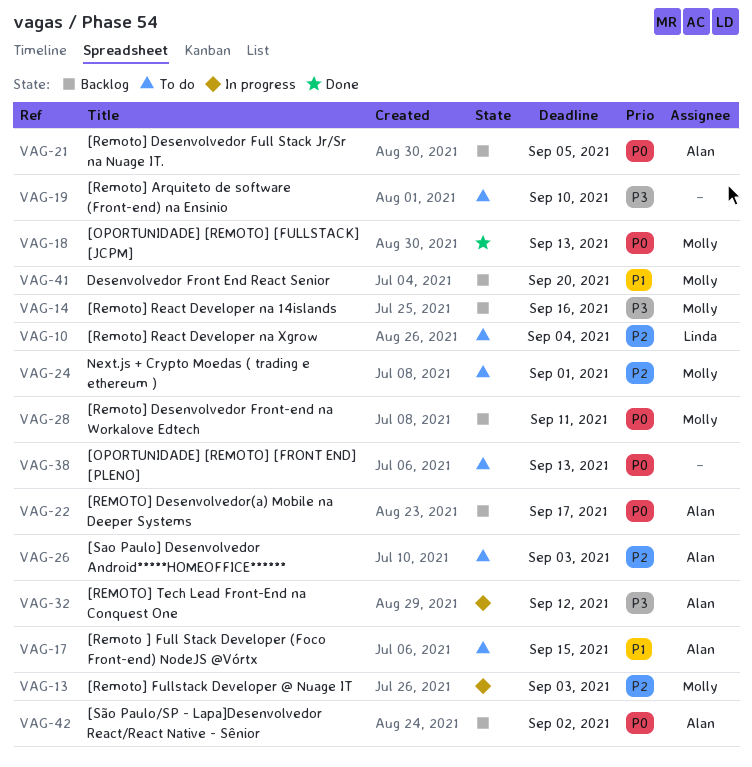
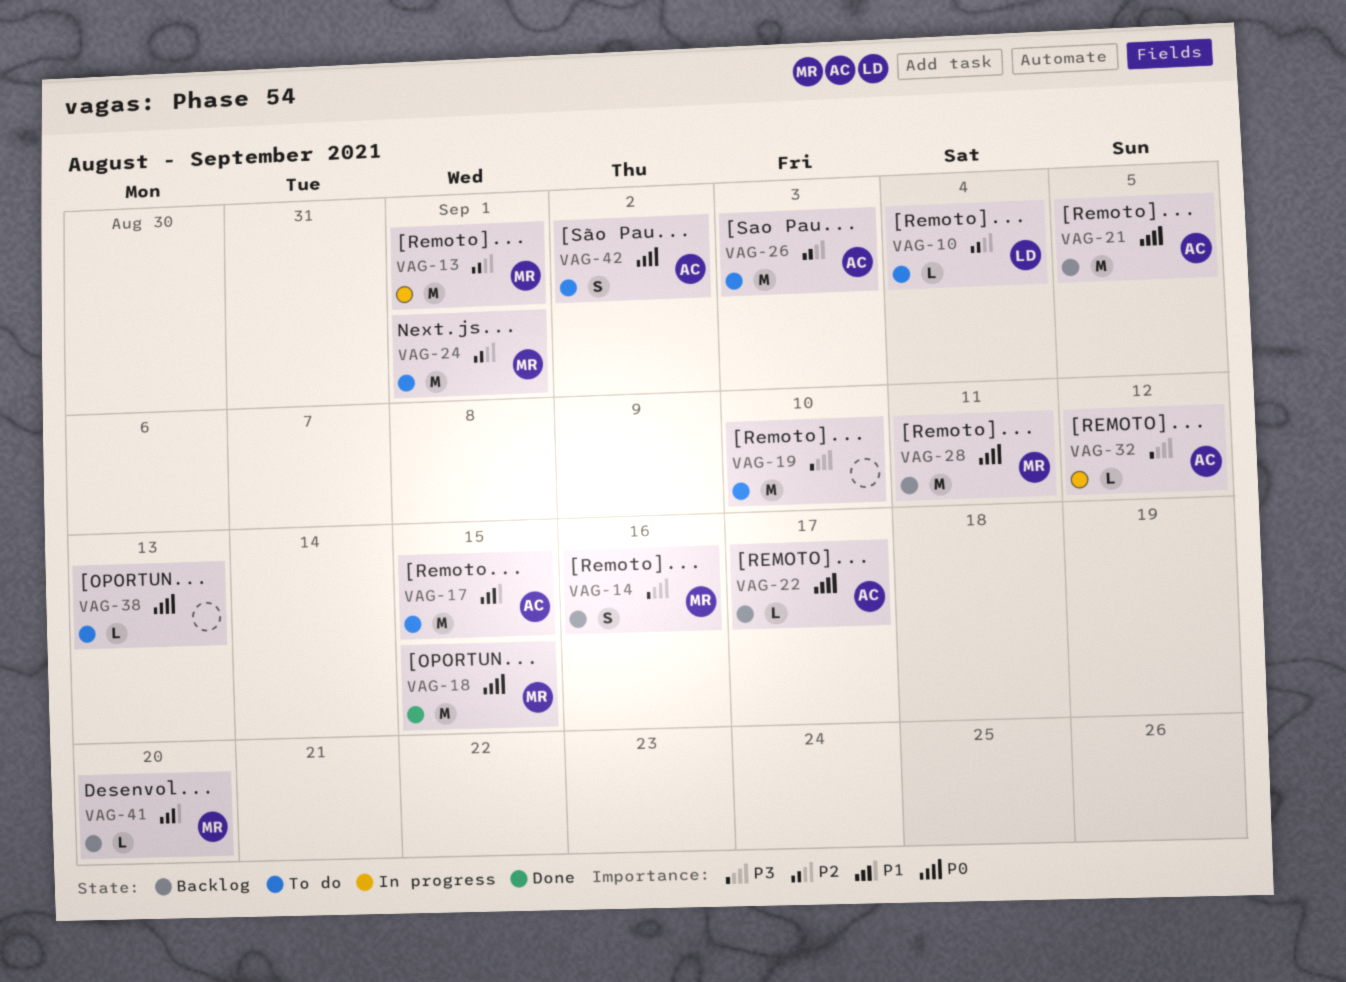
VAG-13, due: Sep 3 -> Sep 1
VAG-18, due: Sep 13 -> Sep 15
VAG-42, status: Backlog -> To do

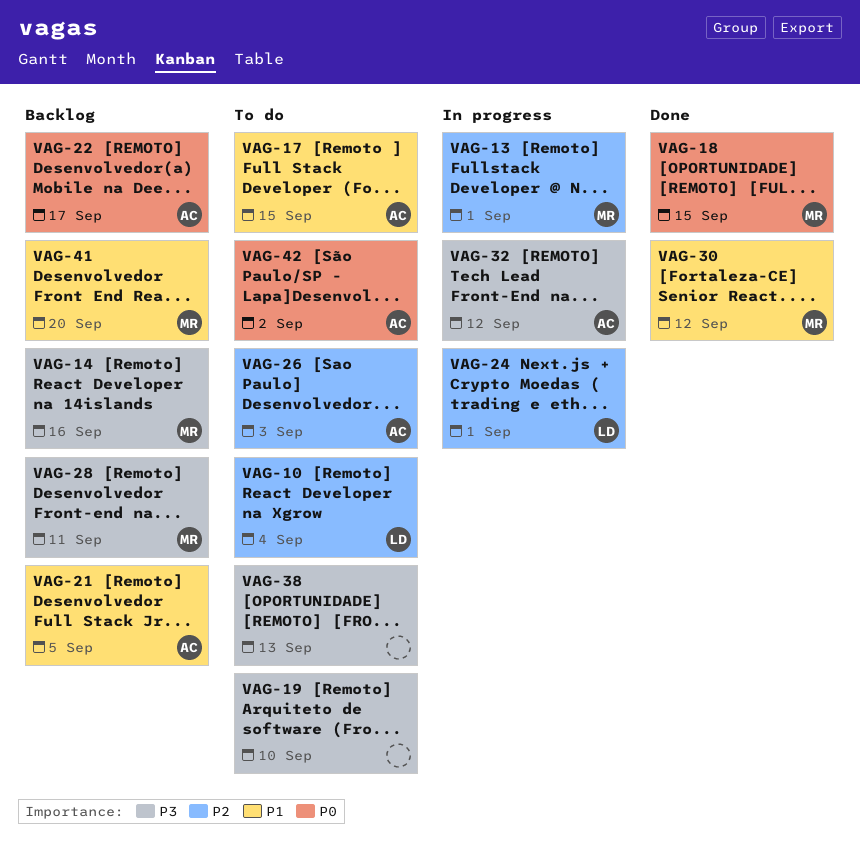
VAG-21, priority: P0 -> P1
VAG-24, status: To do -> In progress
VAG-24, owner: MR -> LD
VAG-28, priority: P0 -> P3
VAG-30: none -> present
VAG-38, priority: P0 -> P3

